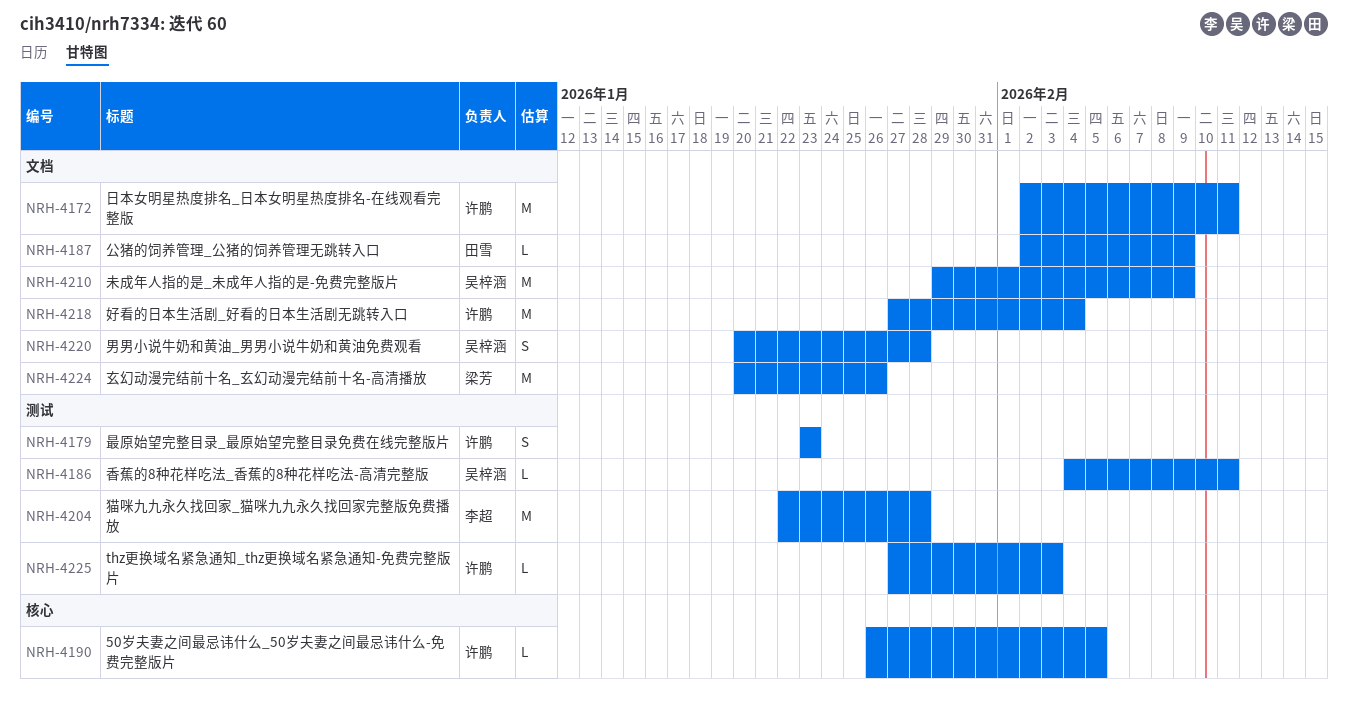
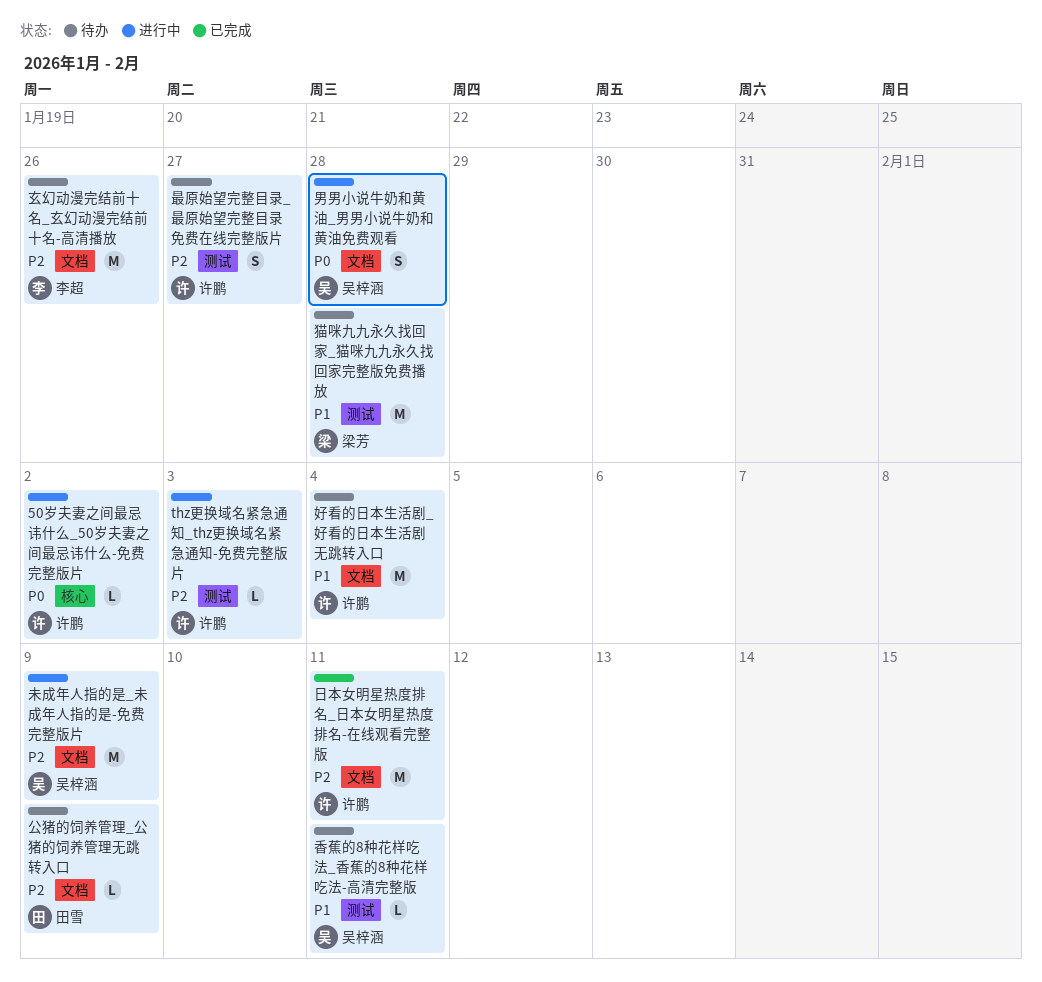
50岁夫妻之间最忌讳什么_50岁夫妻之间最忌讳什么-免费完整版片, due: Feb 5 -> Feb 2
最原始望完整目录_最原始望完整目录免费在线完整版片, due: Jan 23 -> Jan 27
猫咪九九永久找回家_猫咪九九永久找回家完整版免费播放, owner: 李超 -> 梁芳
玄幻动漫完结前十名_玄幻动漫完结前十名-高清播放, owner: 梁芳 -> 李超

